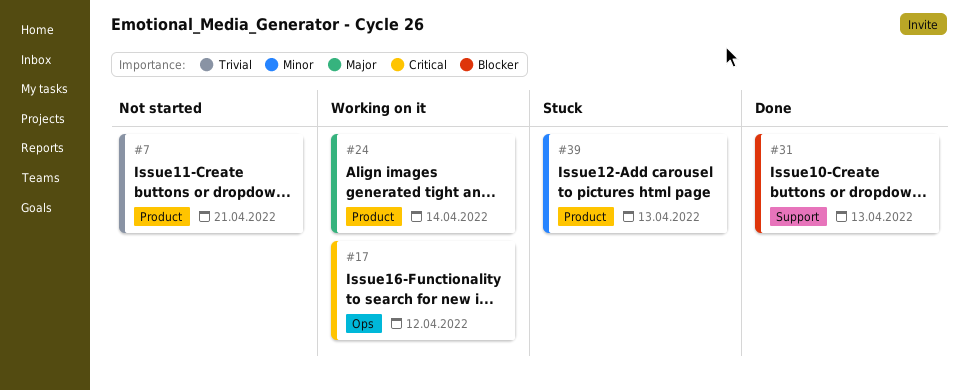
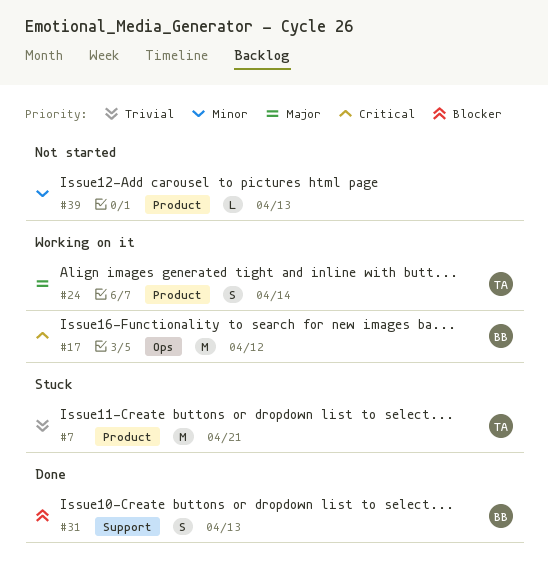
#7, status: Not started -> Stuck
#39, status: Stuck -> Not started

